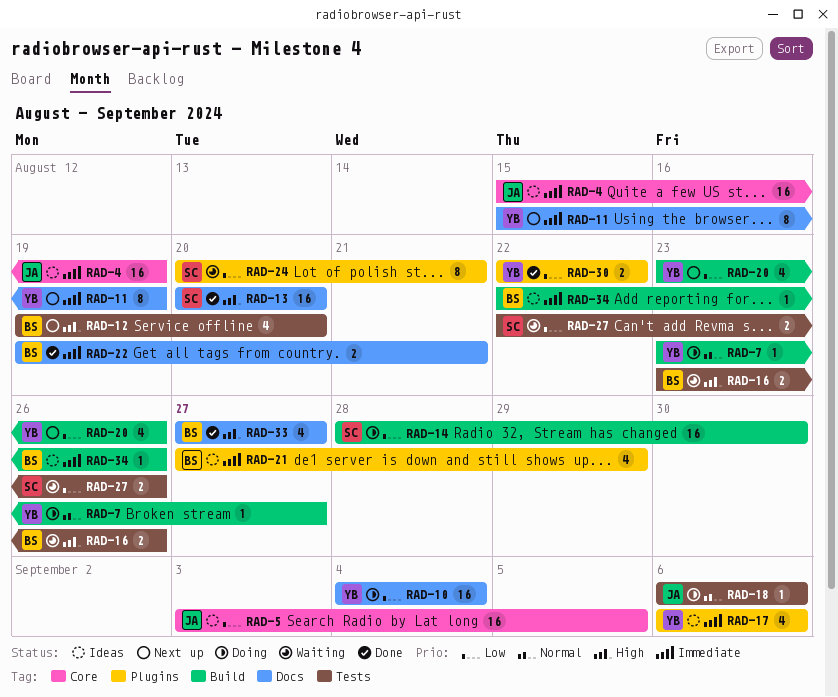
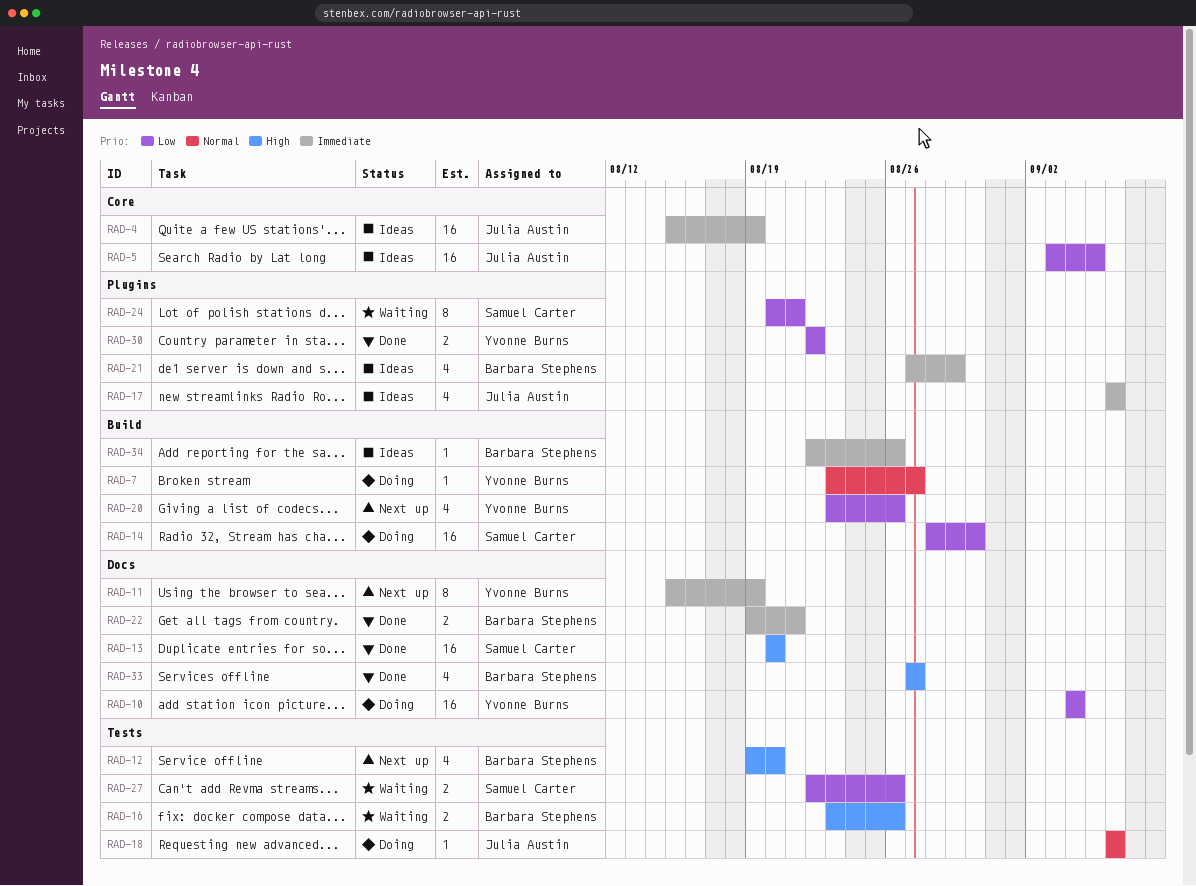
RAD-17, owner: Yvonne Burns -> Julia Austin

